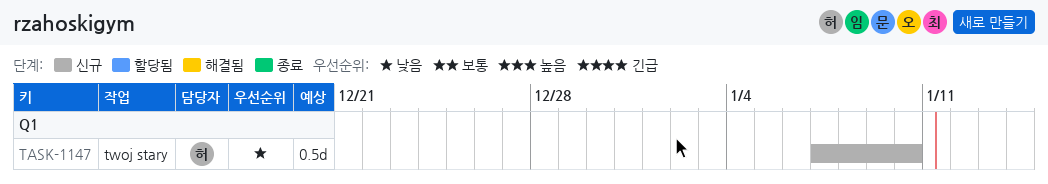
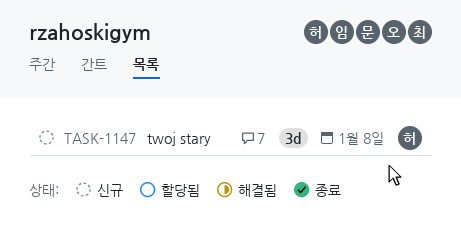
TASK-1147, estimate: 0.5d -> 3d
TASK-1147, due: Jan 10 -> Jan 8

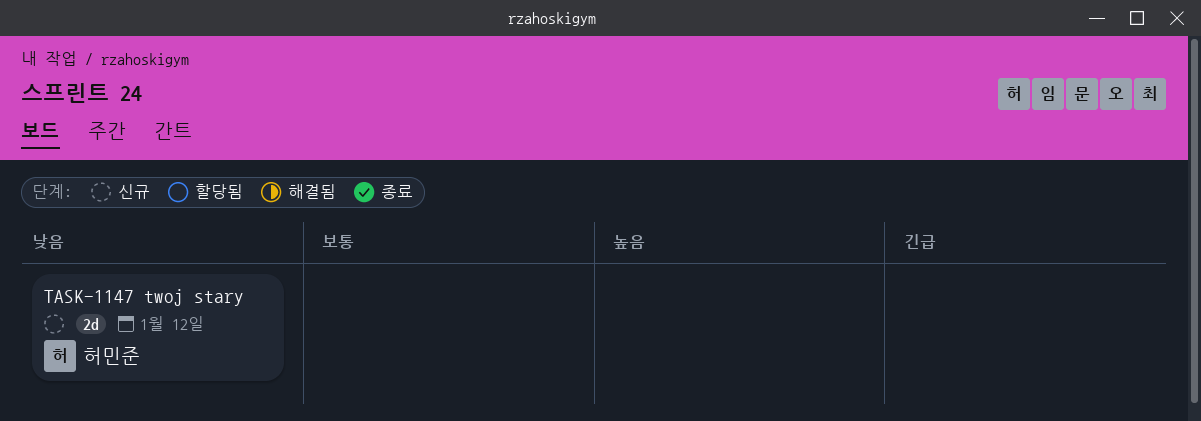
TASK-1147, estimate: 3d -> 2d
TASK-1147, due: Jan 8 -> Jan 12

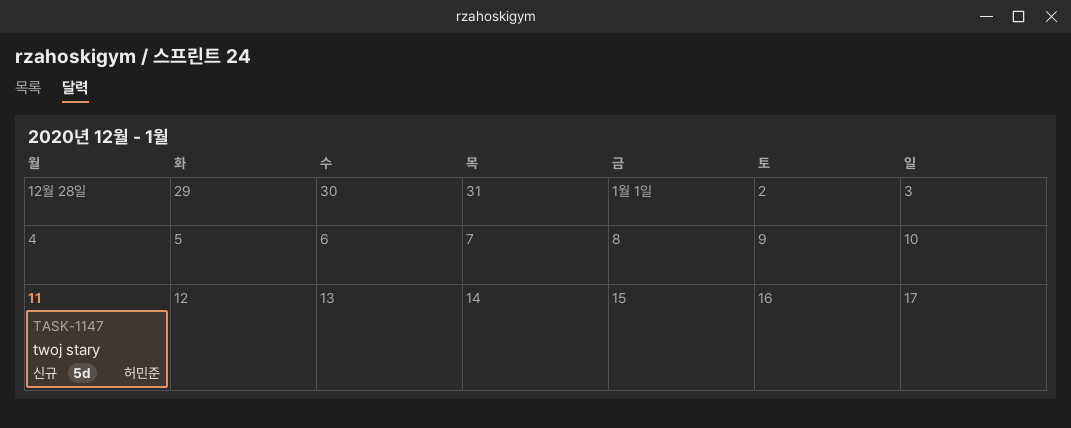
TASK-1147, estimate: 2d -> 5d
TASK-1147, due: Jan 12 -> Jan 11

